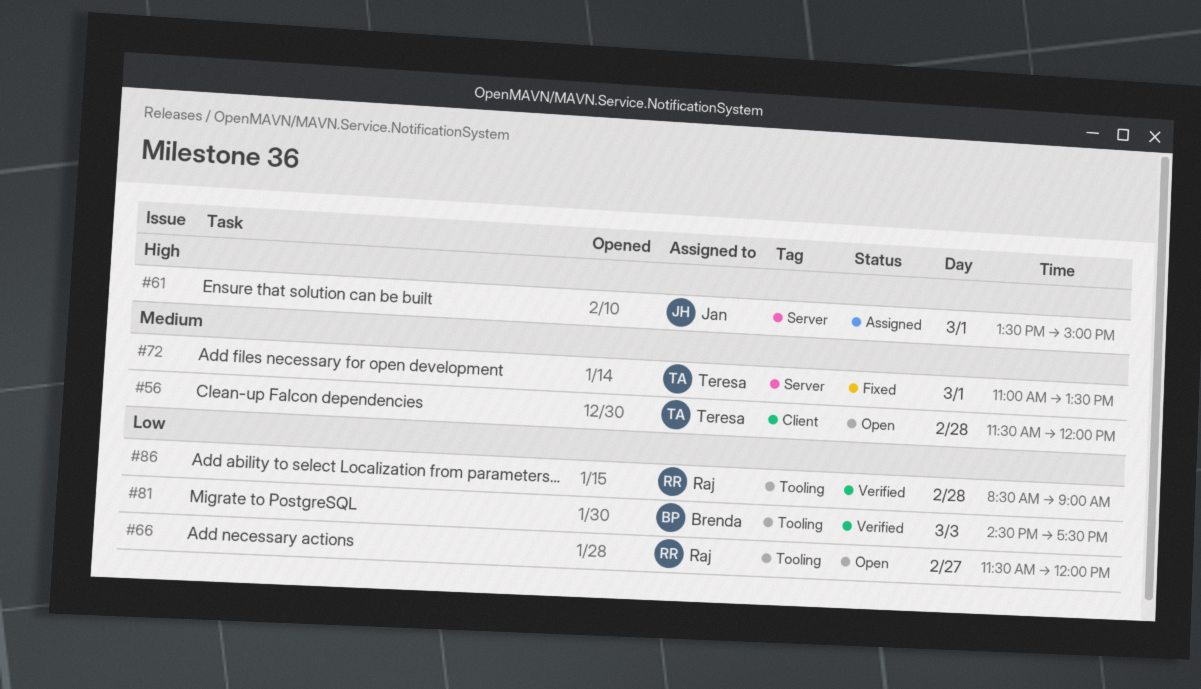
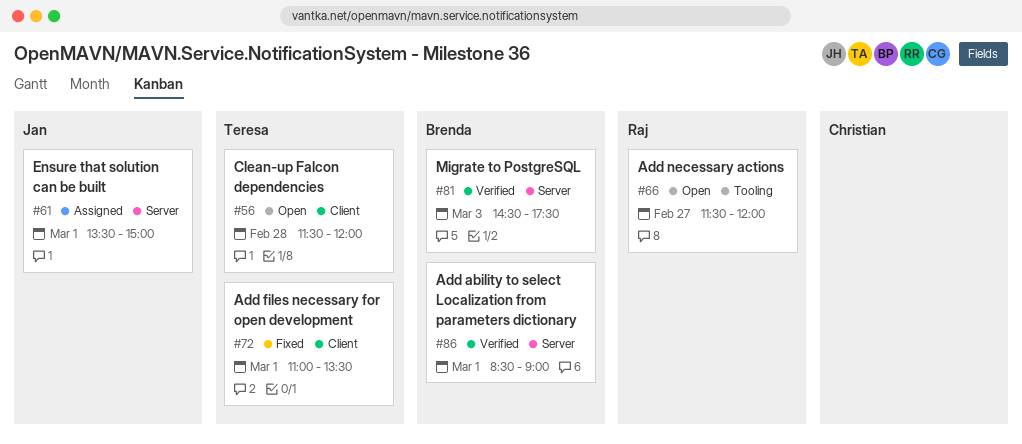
#72, label: Server -> Client
#81, label: Tooling -> Server
#86, owner: Raj -> Brenda
#86, label: Tooling -> Server
#86, day: Feb 28 -> Mar 1

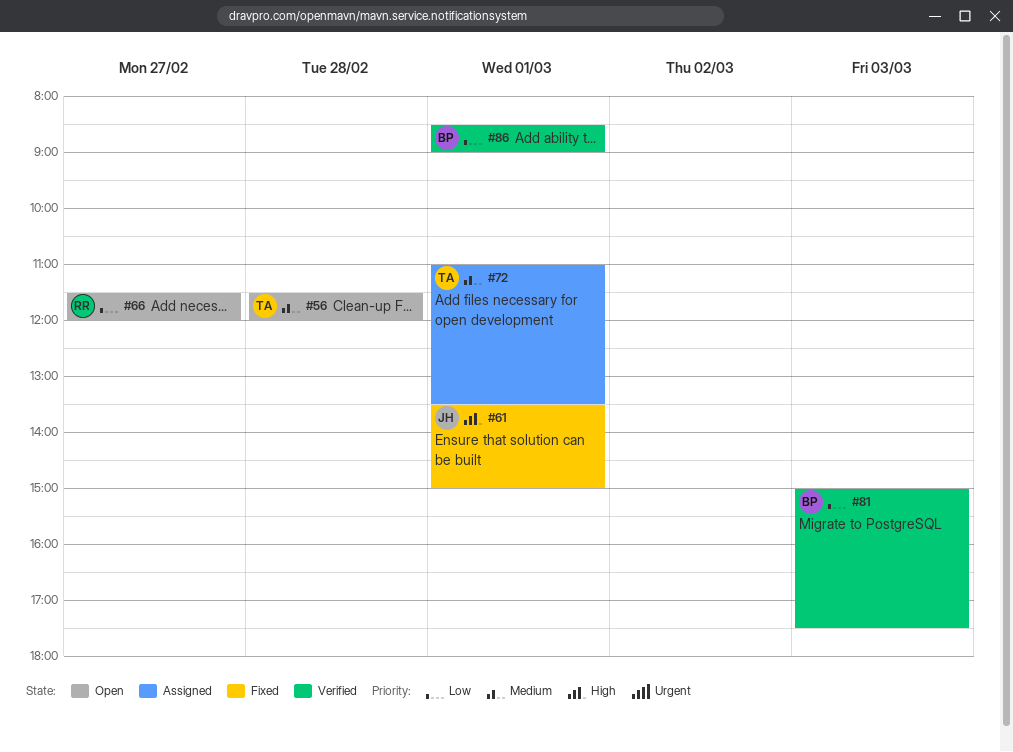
#61, status: Assigned -> Fixed
#72, status: Fixed -> Assigned
#81, begins: 14:30 -> 15:00

